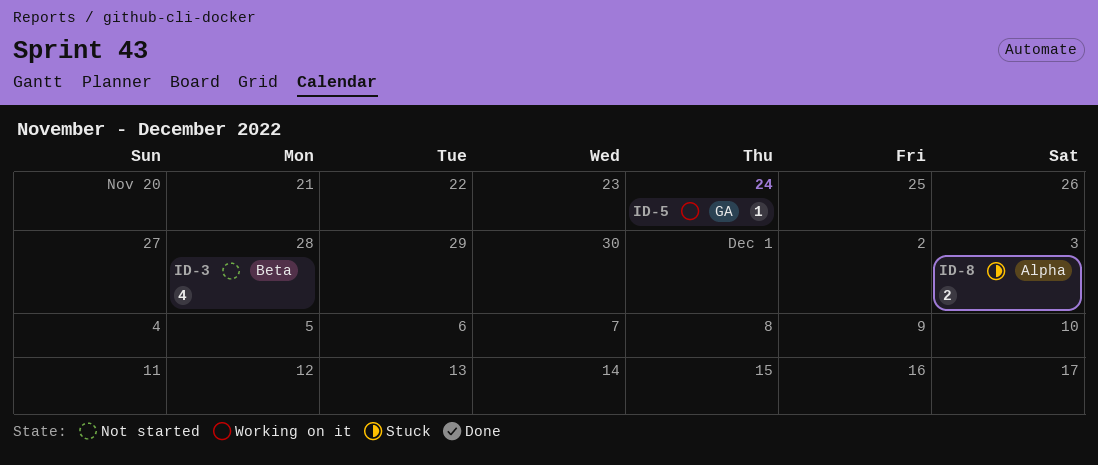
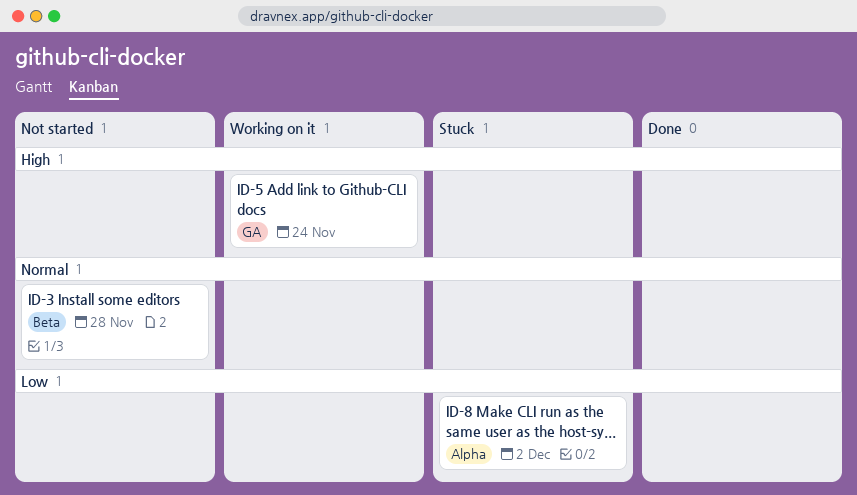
ID-8, due: Dec 3 -> Dec 2

